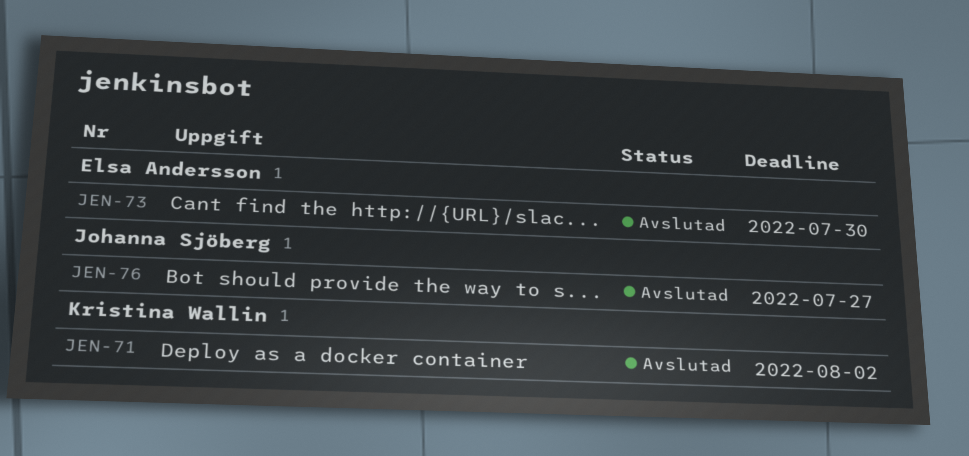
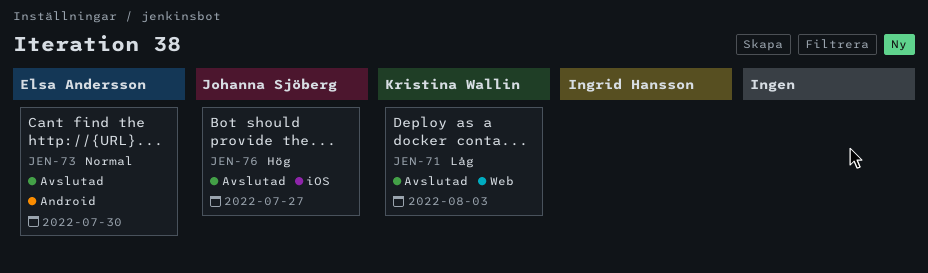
JEN-71, due: Aug 2 -> Aug 3

